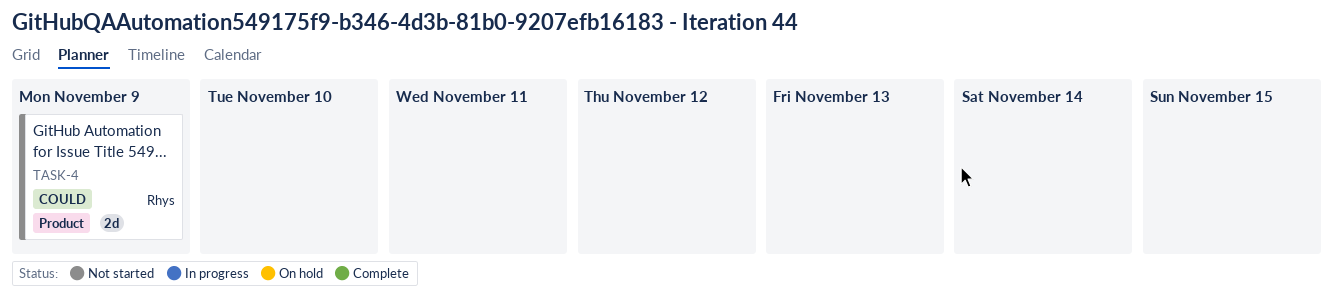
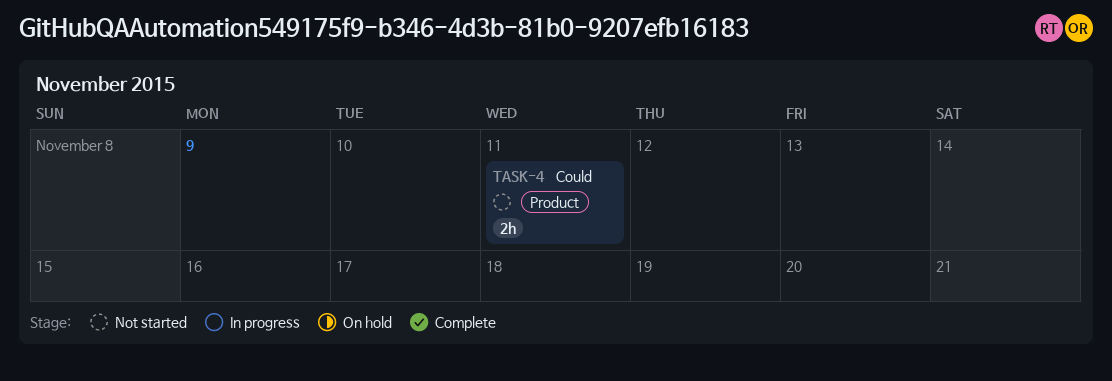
TASK-4, estimate: 2d -> 2h
TASK-4, due: Nov 9 -> Nov 11

